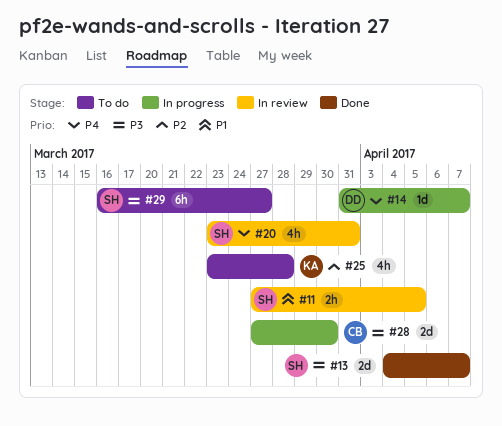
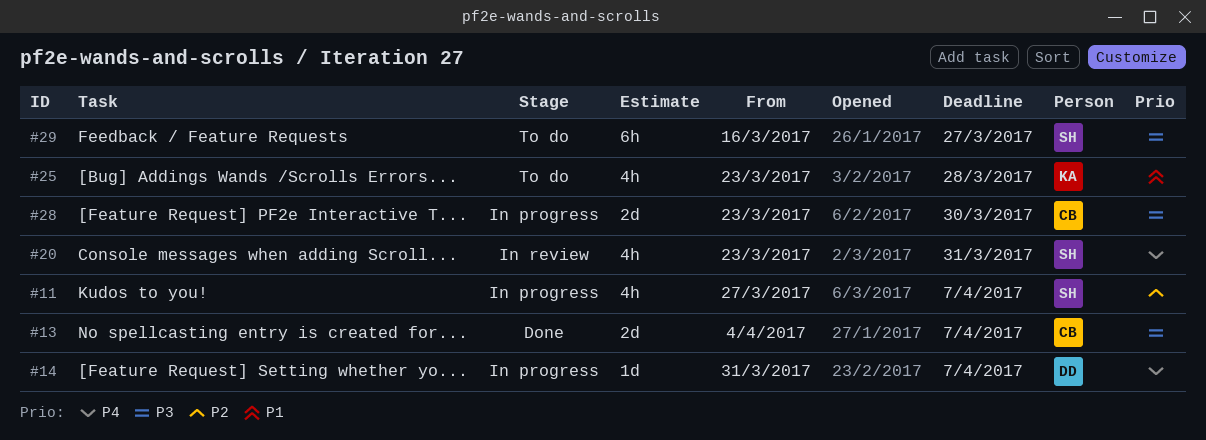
#11, status: In review -> In progress
#11, priority: P1 -> P2
#11, estimate: 2h -> 4h
#11, due: Apr 5 -> Apr 7
#13, owner: SH -> CB
#25, priority: P2 -> P1
#28, start: Mar 27 -> Mar 23

